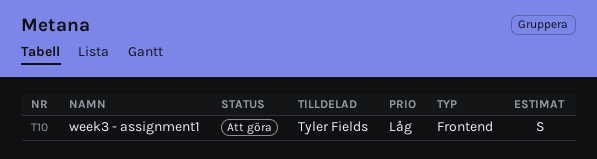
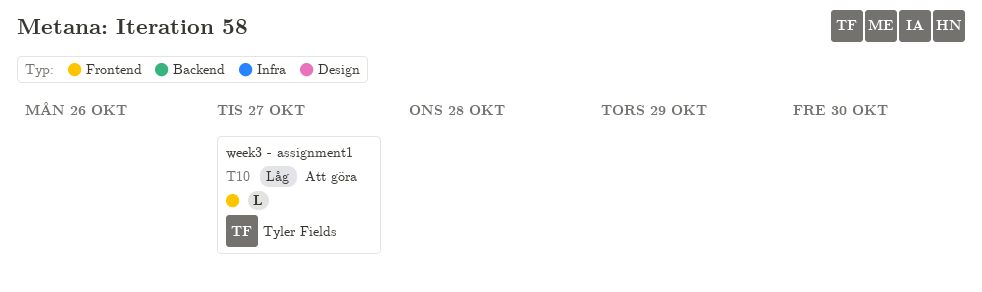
T10, estimate: S -> L

